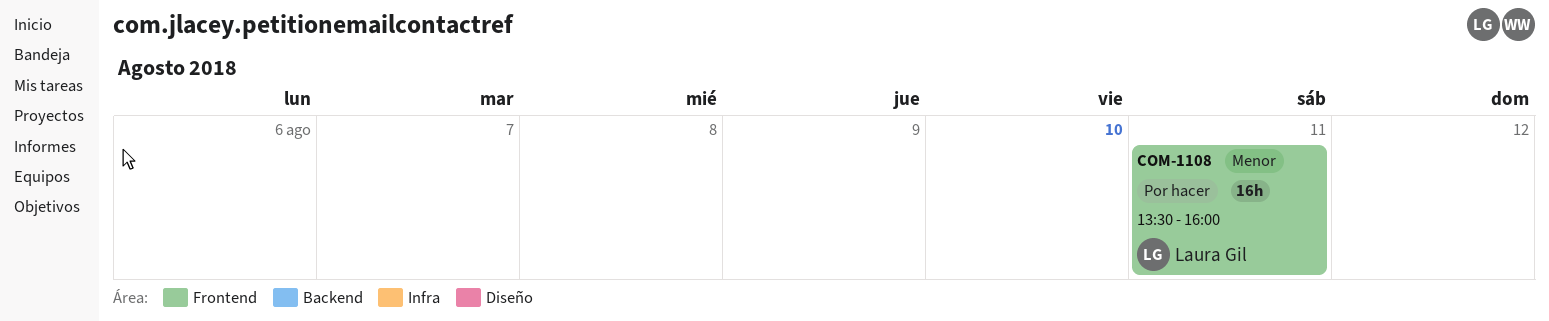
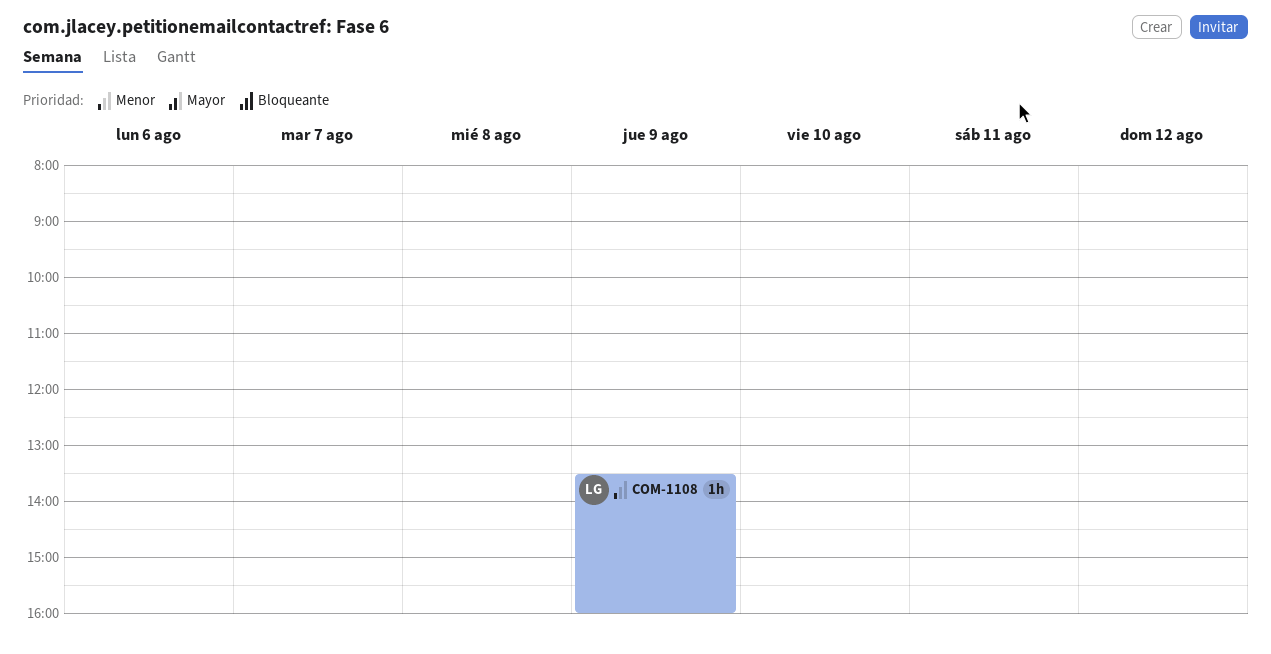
COM-1108, estimate: 16h -> 1h
COM-1108, day: Aug 11 -> Aug 9

